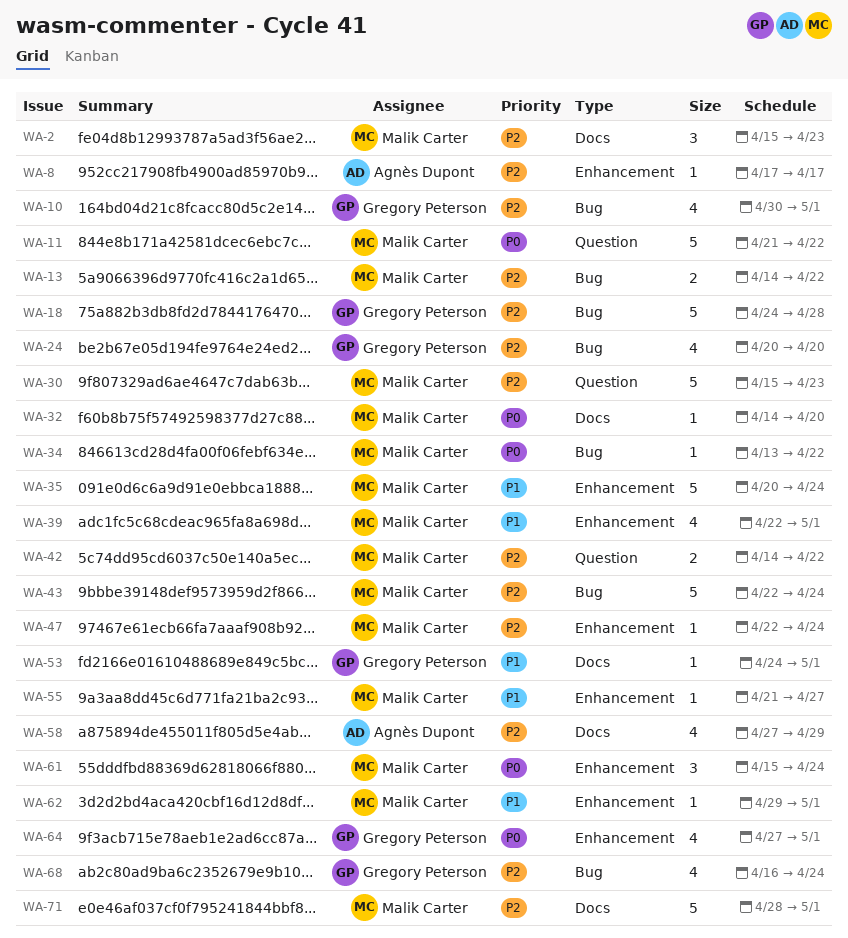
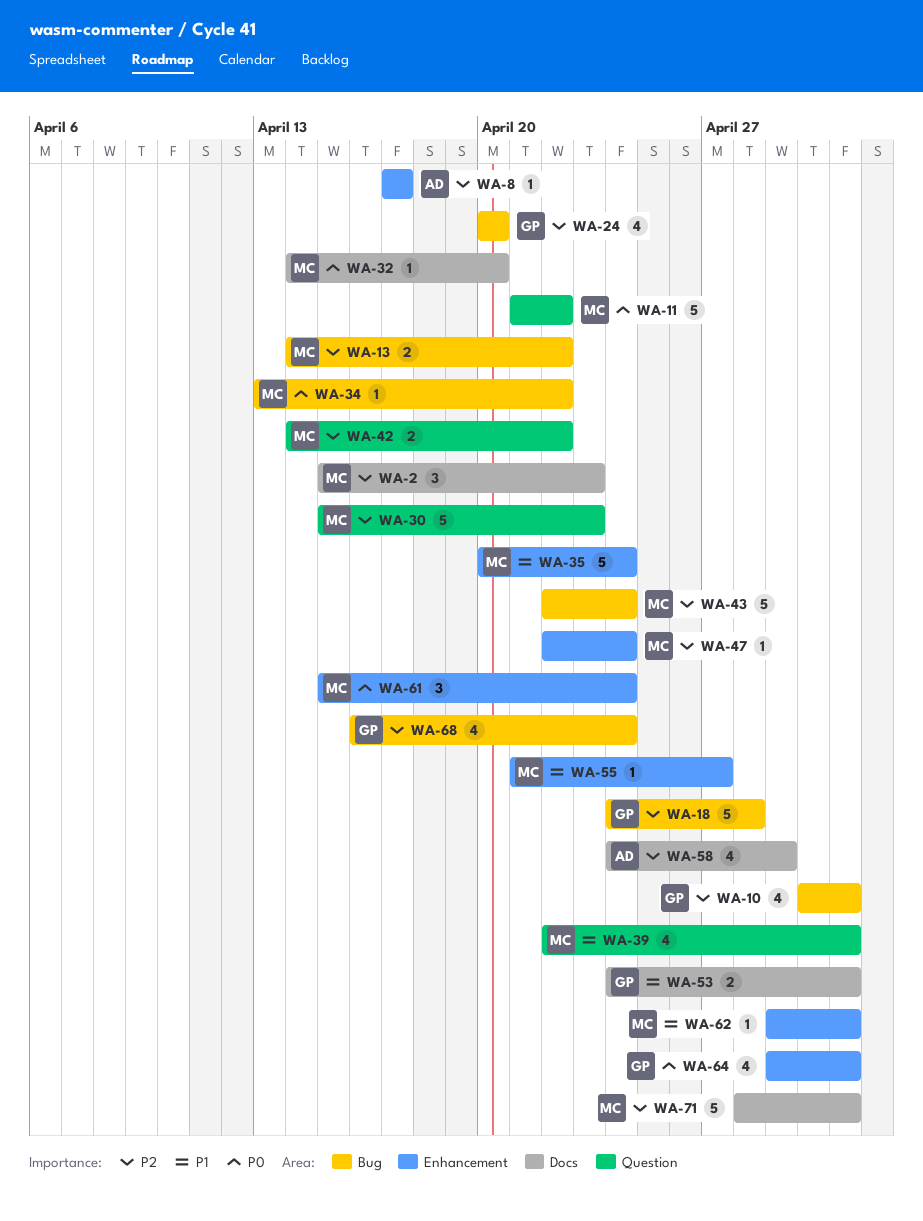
WA-39, label: Enhancement -> Question
WA-53, estimate: 1 -> 2
WA-58, start: Apr 27 -> Apr 24
WA-64, start: Apr 27 -> Apr 29

